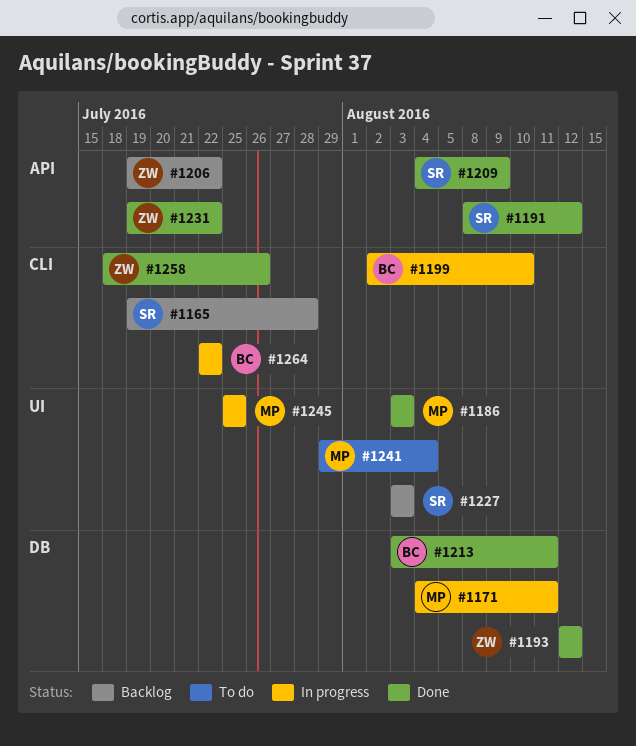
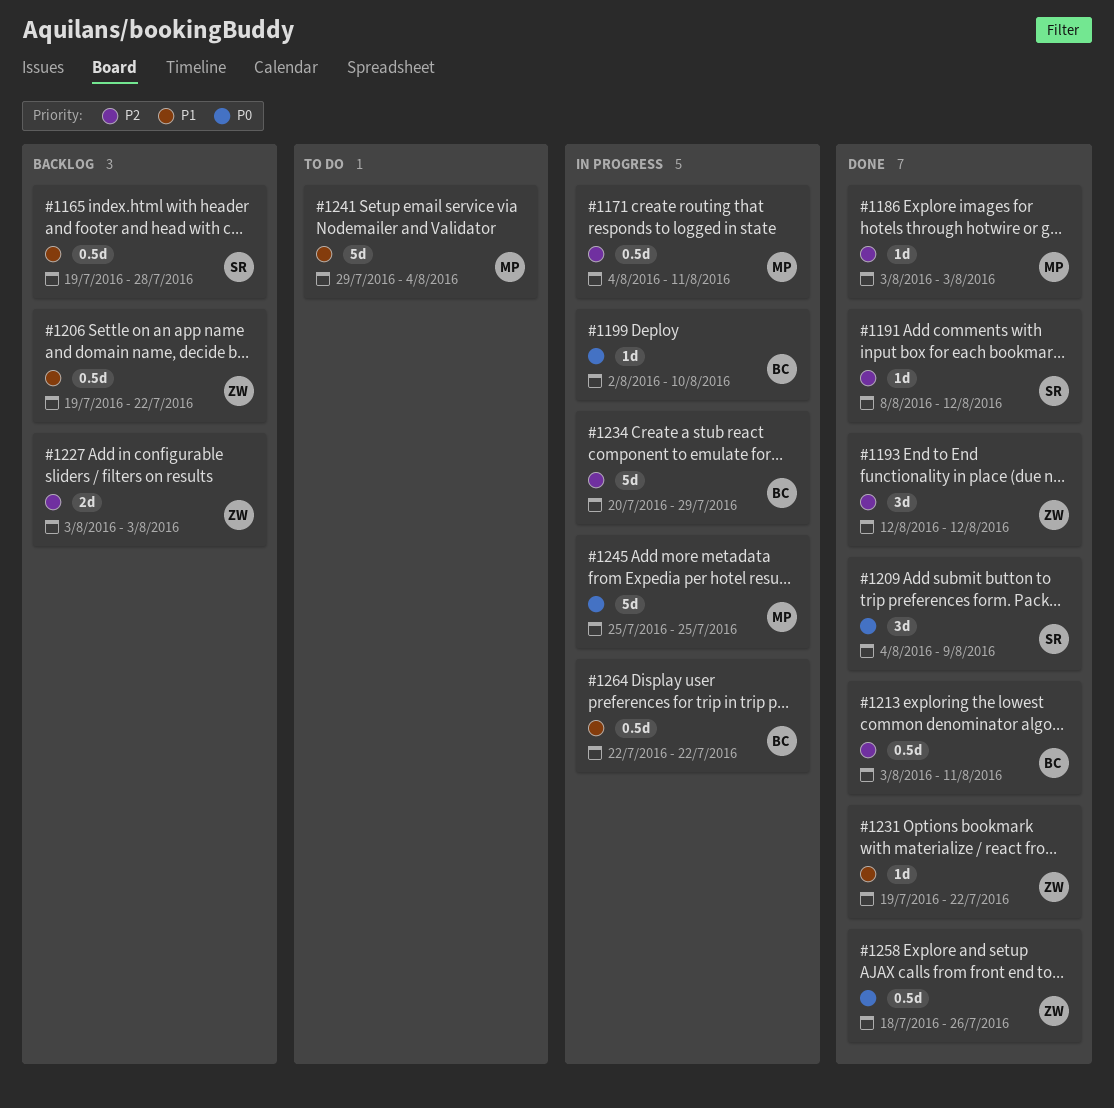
#1227, owner: SR -> ZW
#1234: none -> present

